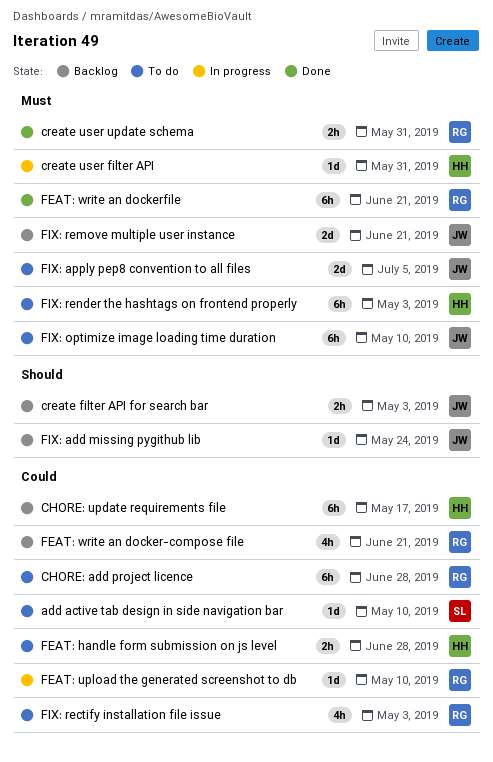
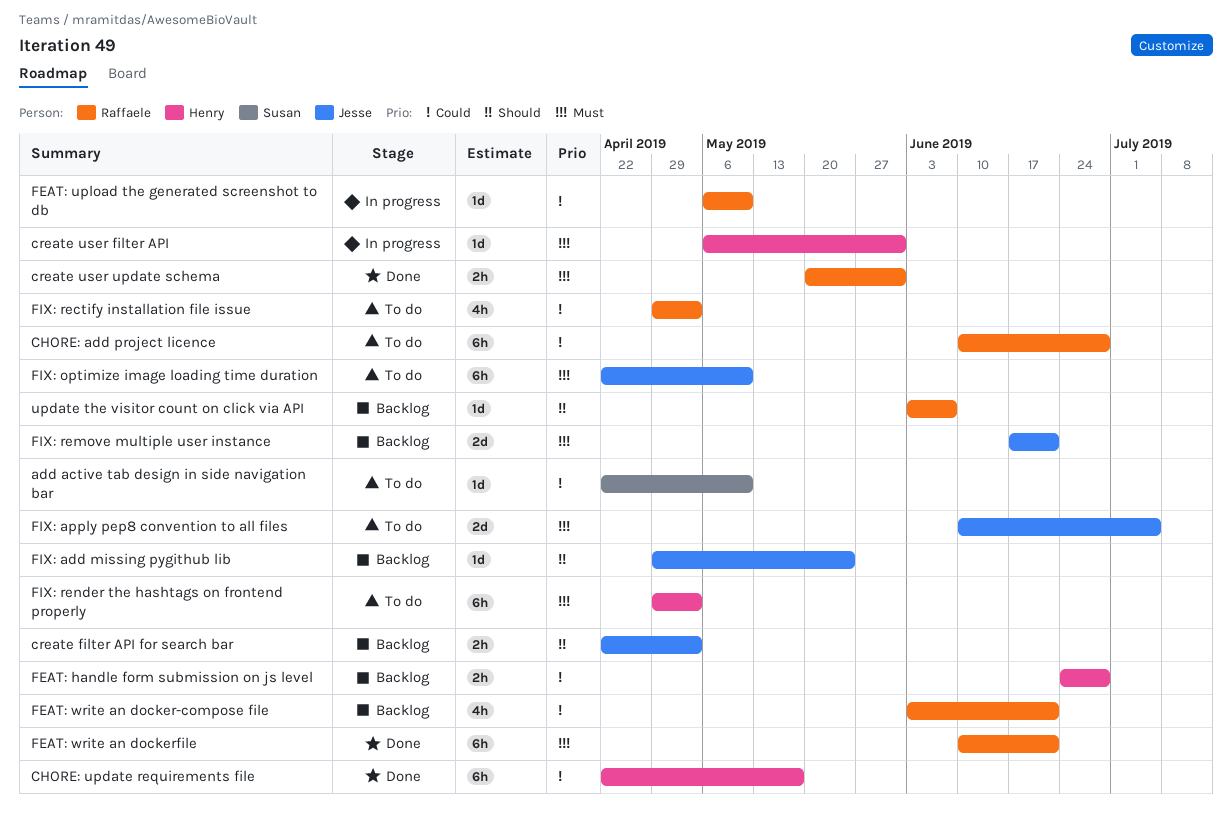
CHORE: update requirements file, status: Backlog -> Done
FEAT: handle form submission on js level, status: To do -> Backlog
update the visitor count on click via API: none -> present

